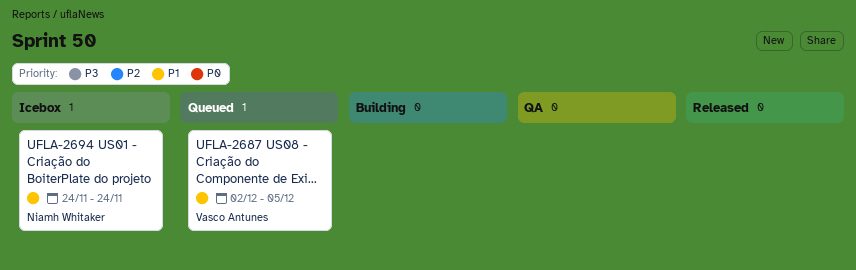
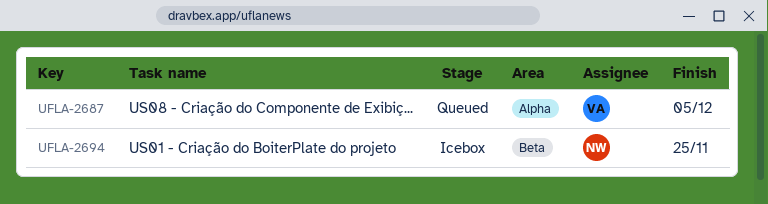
UFLA-2694, due: Nov 24 -> Nov 25

